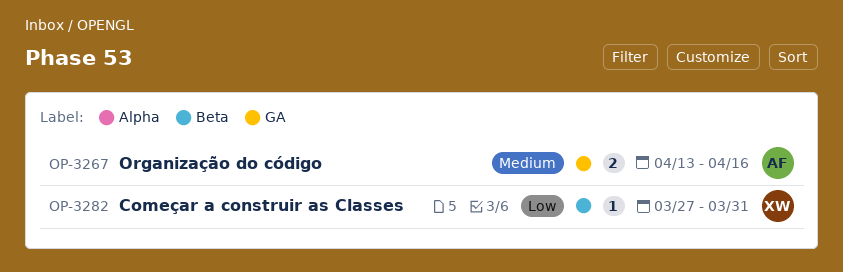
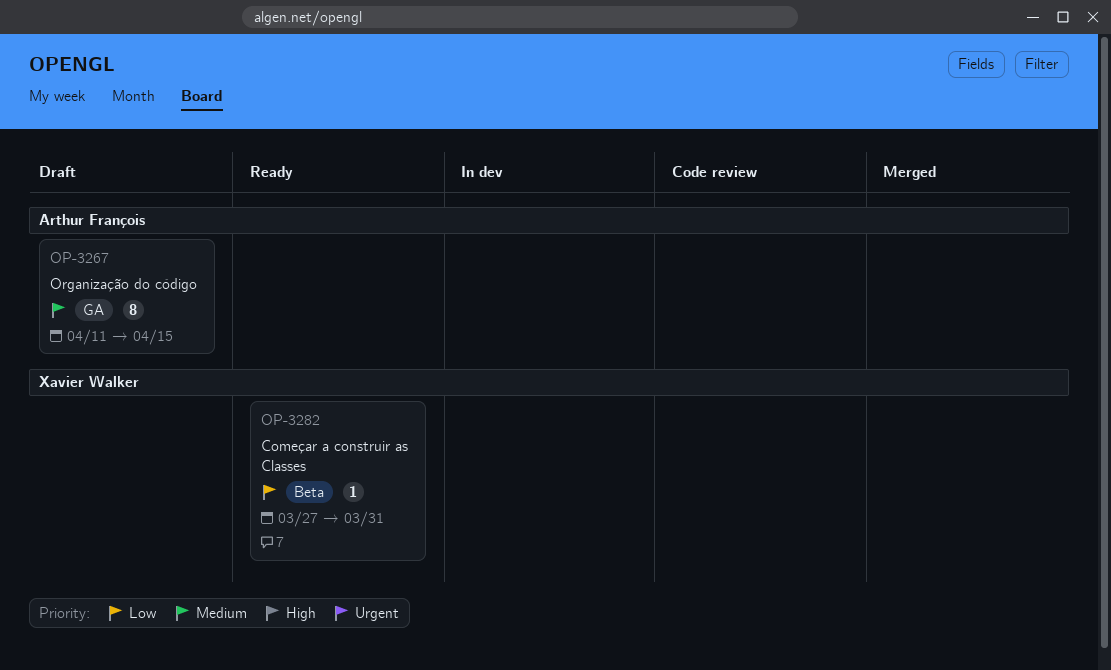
OP-3267, estimate: 2 -> 8
OP-3267, start: Apr 13 -> Apr 11
OP-3267, due: Apr 16 -> Apr 15

